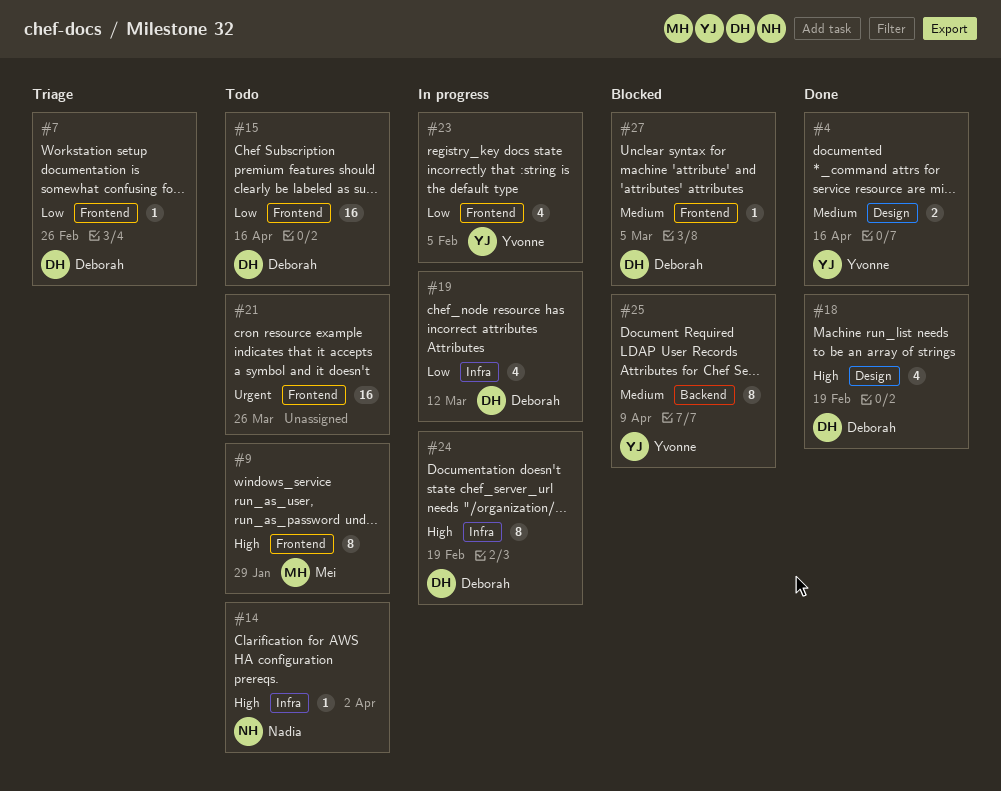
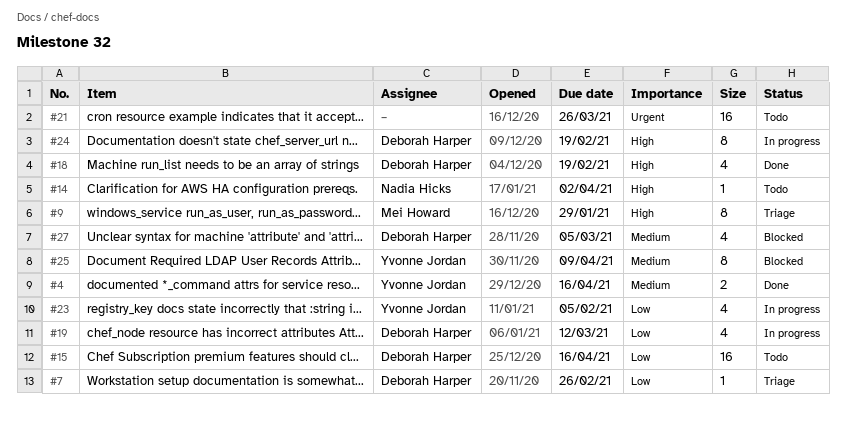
#9, status: Todo -> Triage
#27, estimate: 1 -> 4

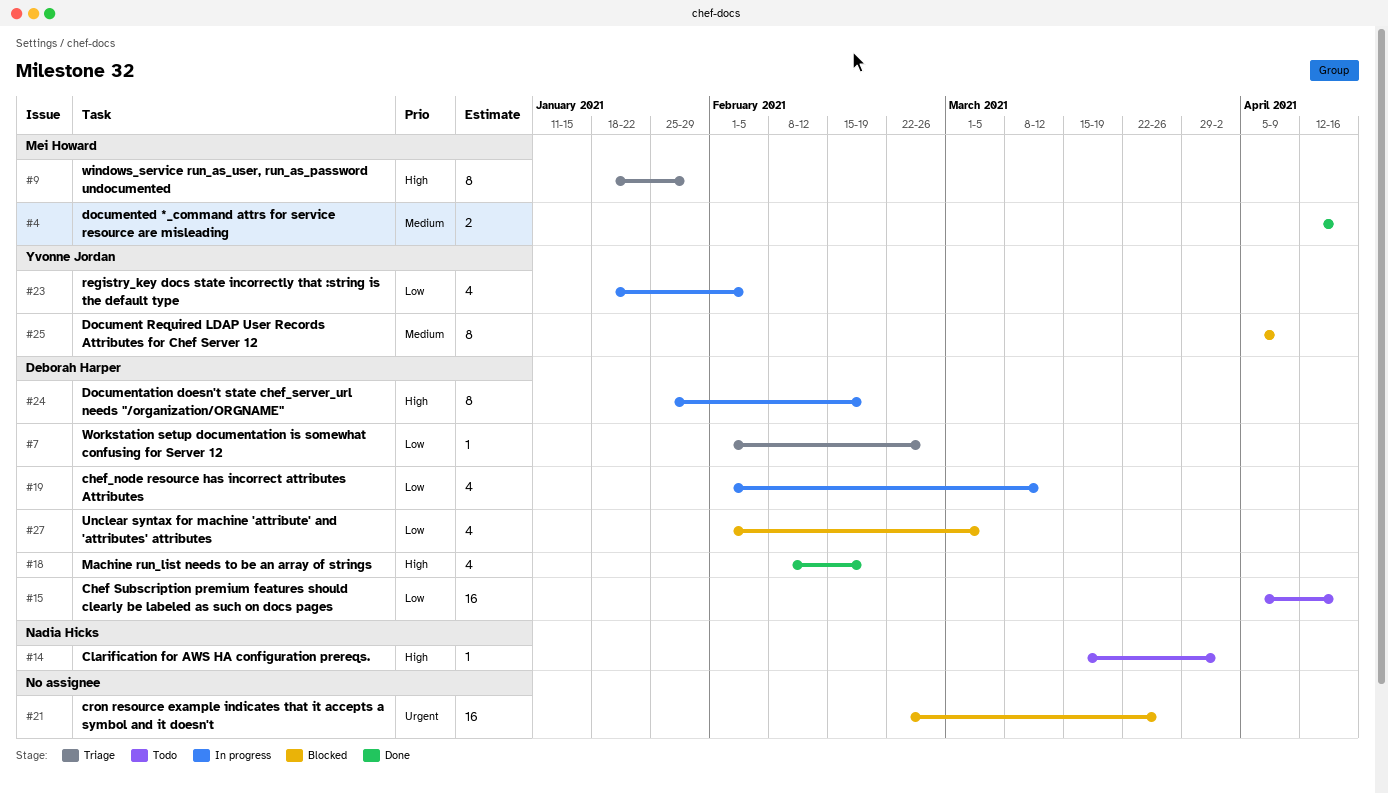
#4, owner: Yvonne Jordan -> Mei Howard
#21, status: Todo -> Blocked
#27, priority: Medium -> Low

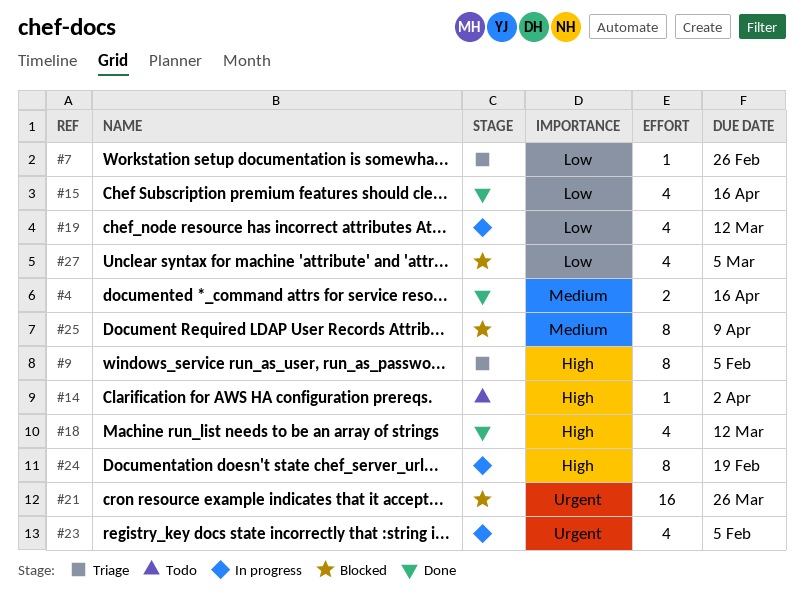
#9, due: Jan 29 -> Feb 5
#15, status: Todo -> Done
#15, estimate: 16 -> 4
#18, due: Feb 19 -> Mar 12
#23, priority: Low -> Urgent

